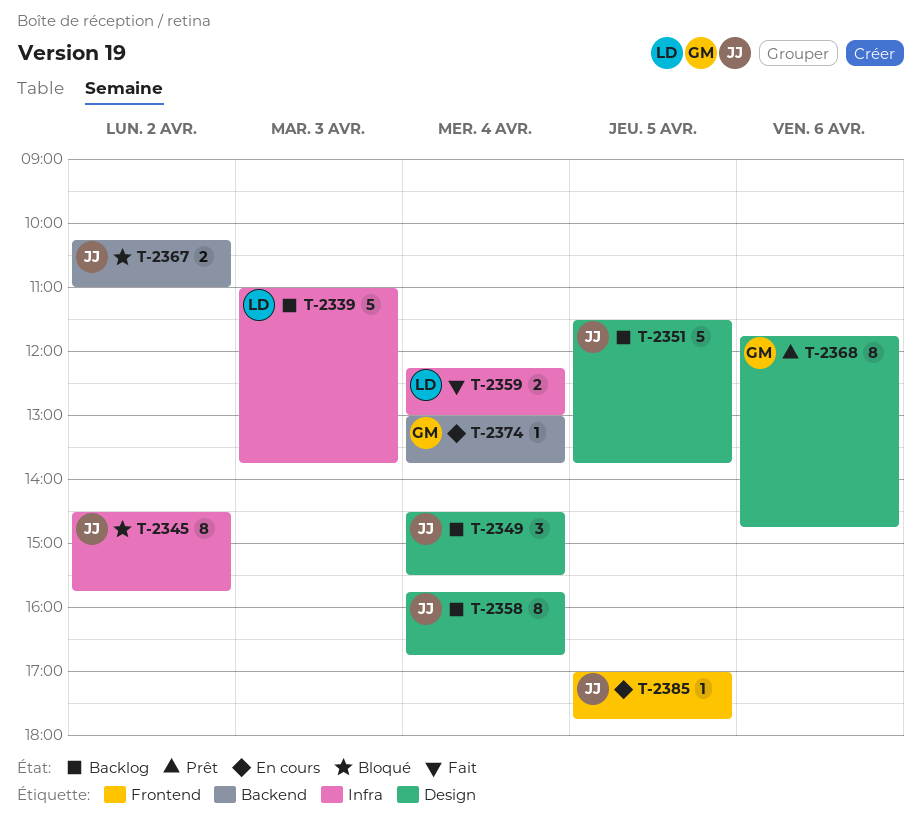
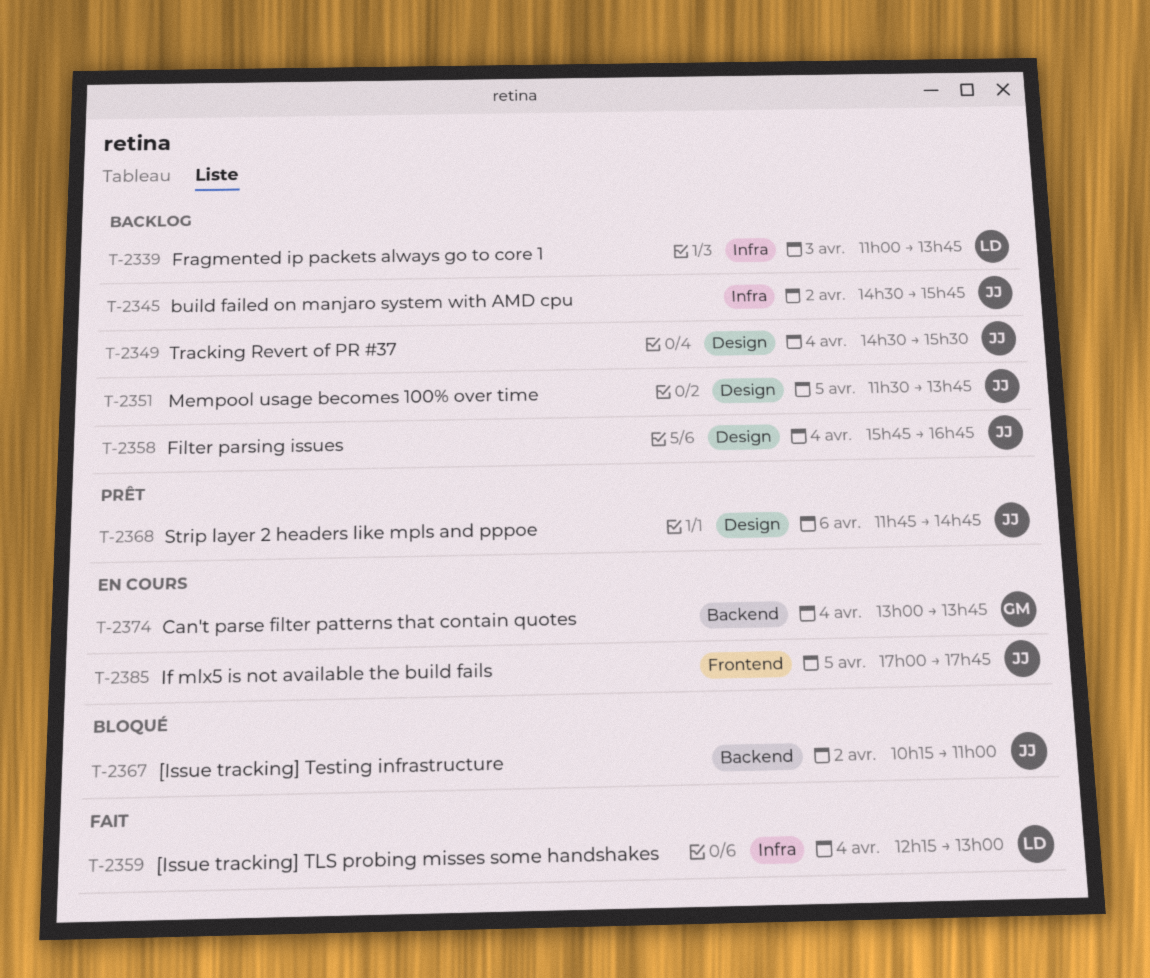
T-2345, status: Bloqué -> Backlog
T-2368, owner: GM -> JJ

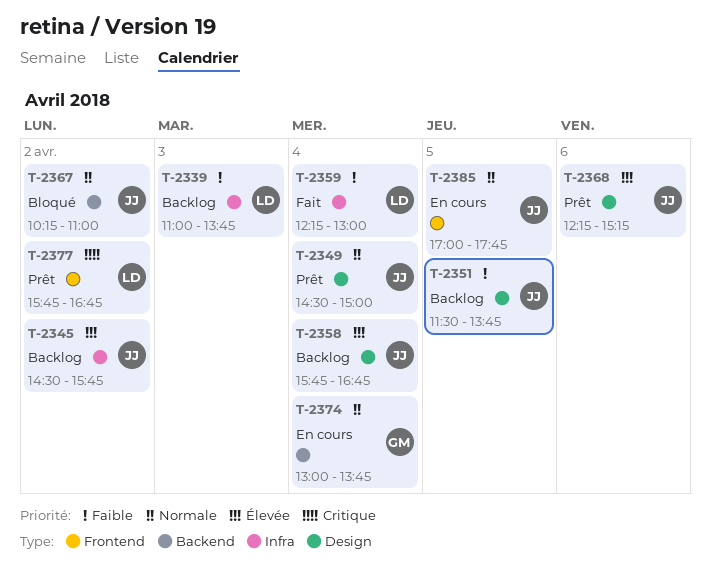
T-2349, status: Backlog -> Prêt
T-2349, ends: 15:30 -> 15:00
T-2368, begins: 11:45 -> 12:15
T-2368, ends: 14:45 -> 15:15
T-2377: none -> present

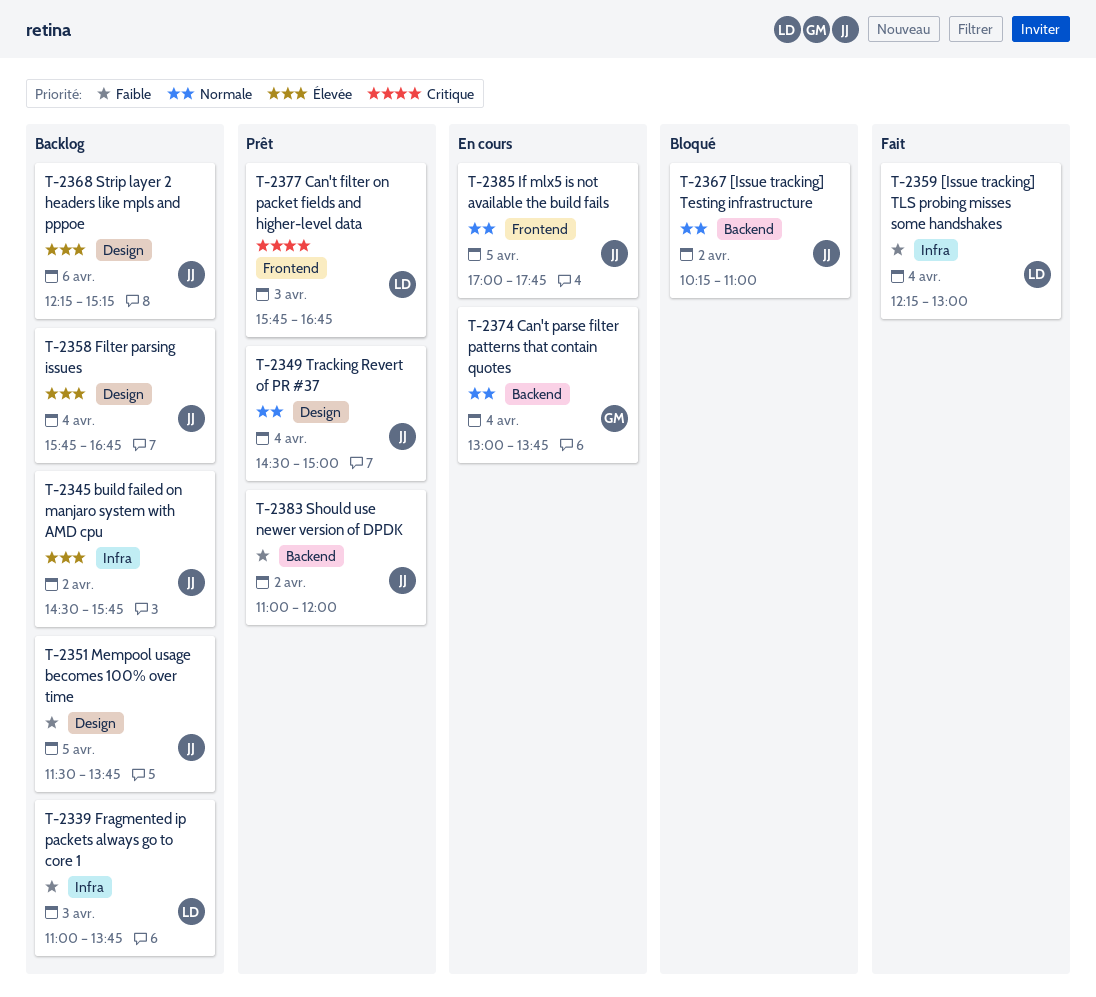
T-2368, status: Prêt -> Backlog
T-2377, day: Apr 2 -> Apr 3
T-2383: none -> present

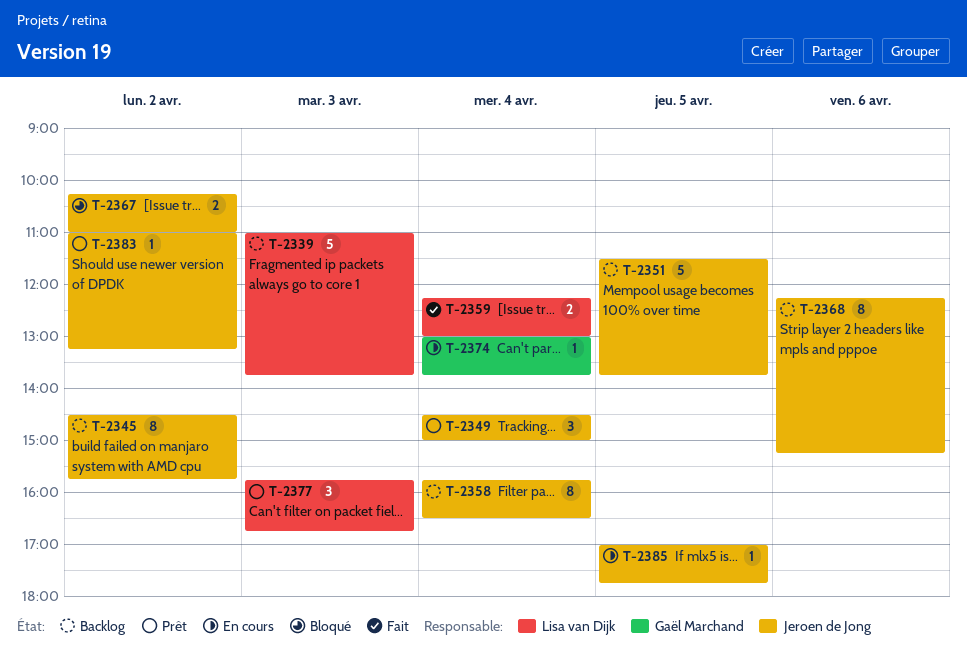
T-2358, ends: 16:45 -> 16:30
T-2383, ends: 12:00 -> 13:15

